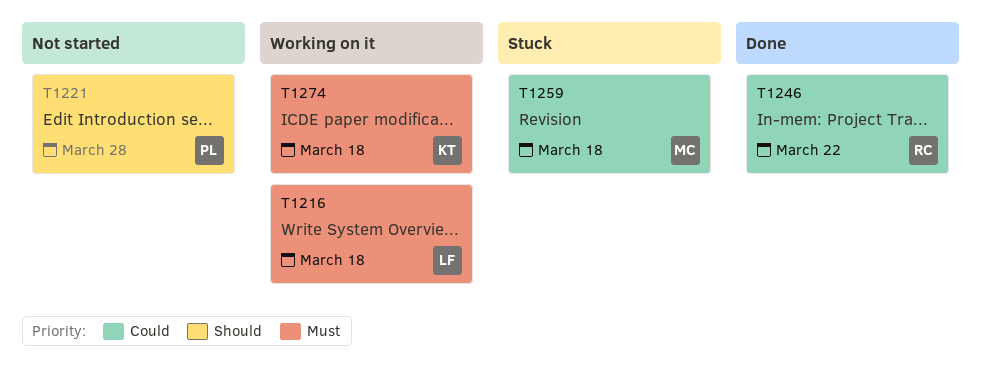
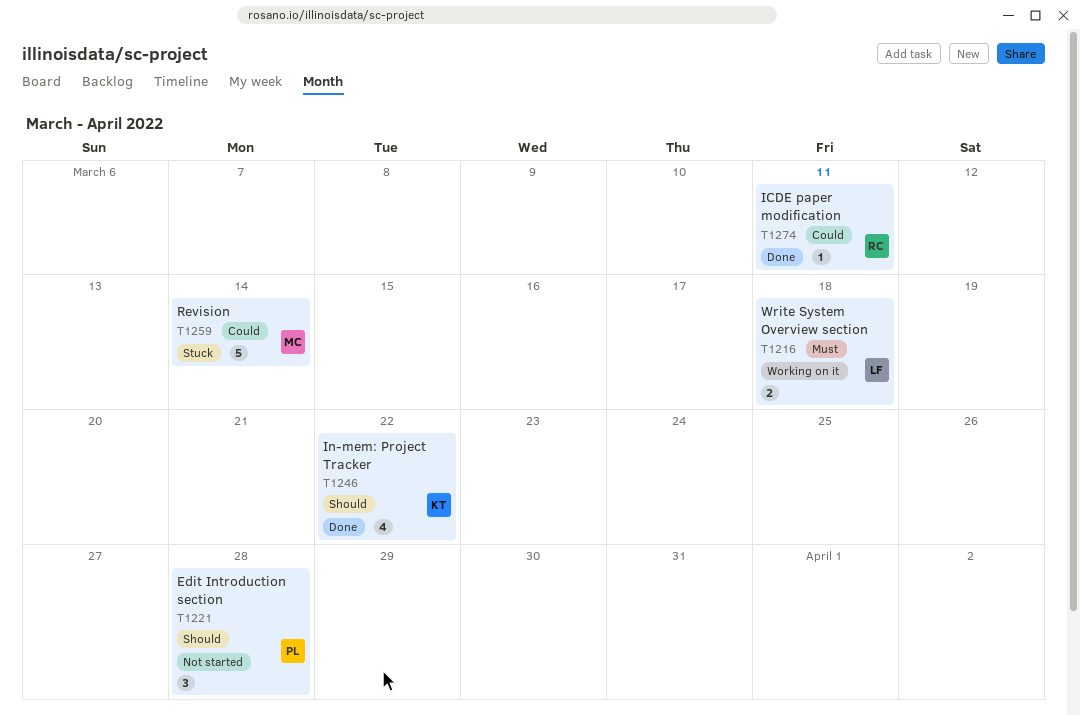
T1246, owner: RC -> KT
T1246, priority: Could -> Should
T1259, due: Mar 18 -> Mar 14
T1274, status: Working on it -> Done
T1274, owner: KT -> RC
T1274, priority: Must -> Could
T1274, due: Mar 18 -> Mar 11

